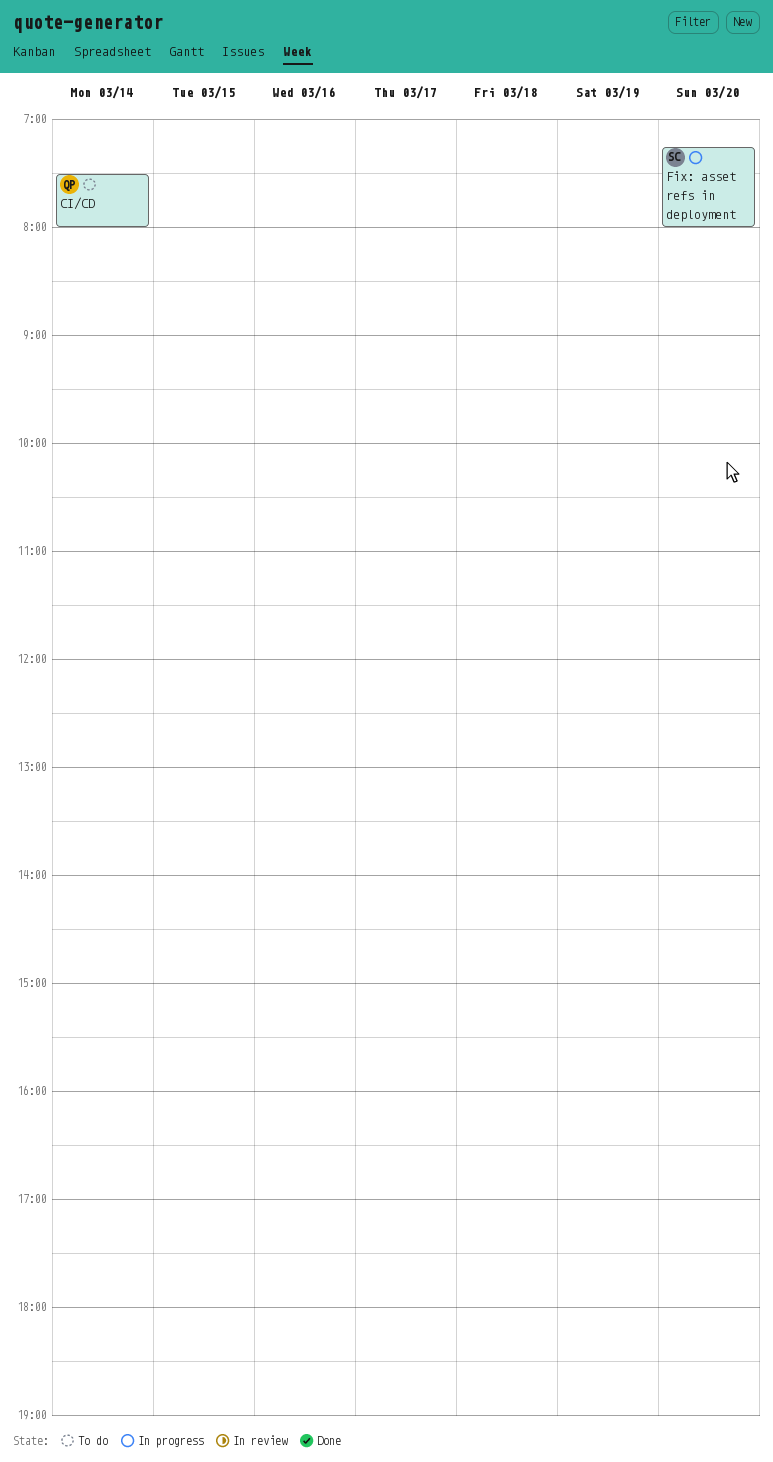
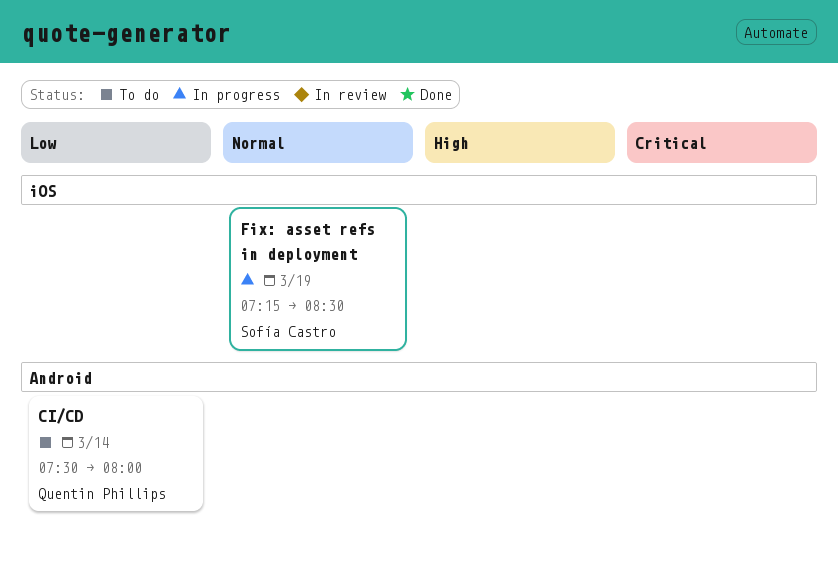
Fix: asset refs in deployment, day: Mar 20 -> Mar 19
Fix: asset refs in deployment, ends: 08:00 -> 08:30

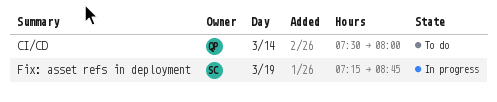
Fix: asset refs in deployment, ends: 08:30 -> 08:45

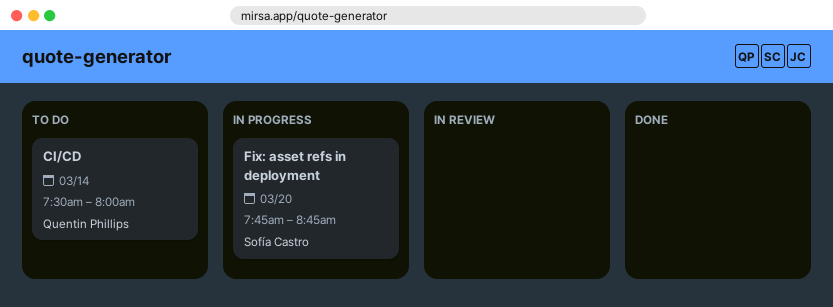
Fix: asset refs in deployment, day: Mar 19 -> Mar 20
Fix: asset refs in deployment, begins: 07:15 -> 07:45

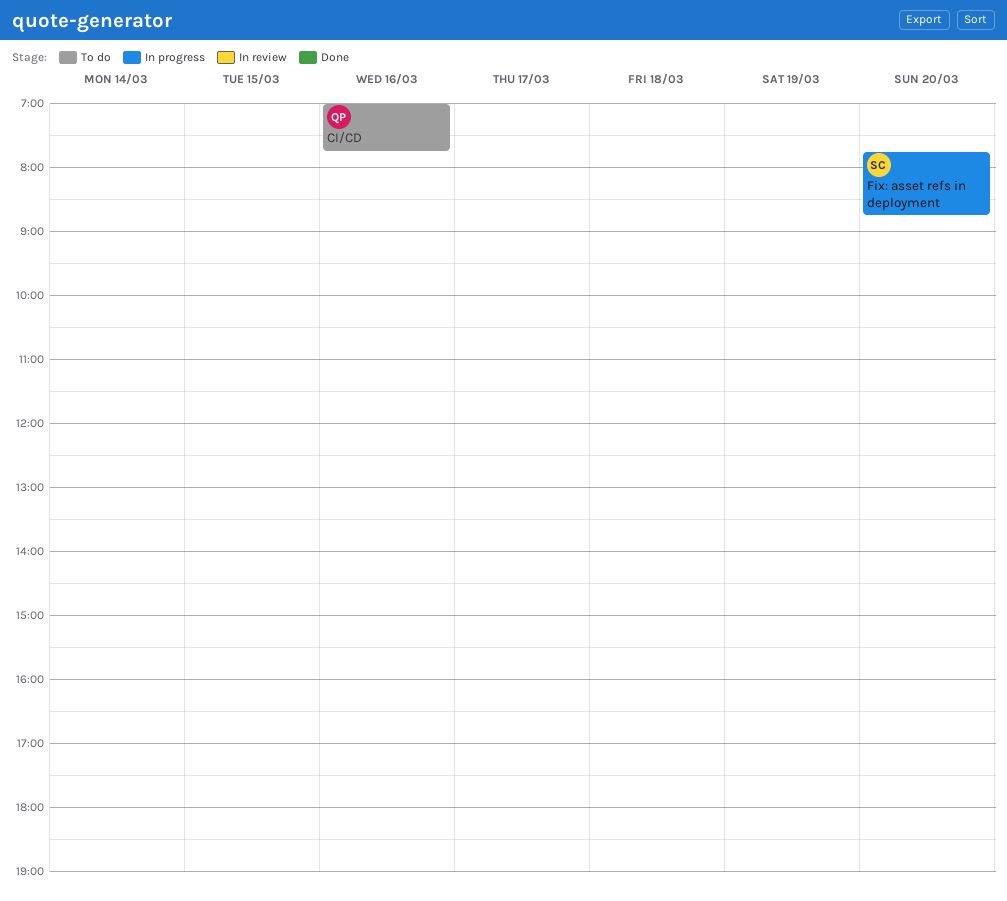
CI/CD, day: Mar 14 -> Mar 16
CI/CD, begins: 07:30 -> 07:00
CI/CD, ends: 08:00 -> 07:45

